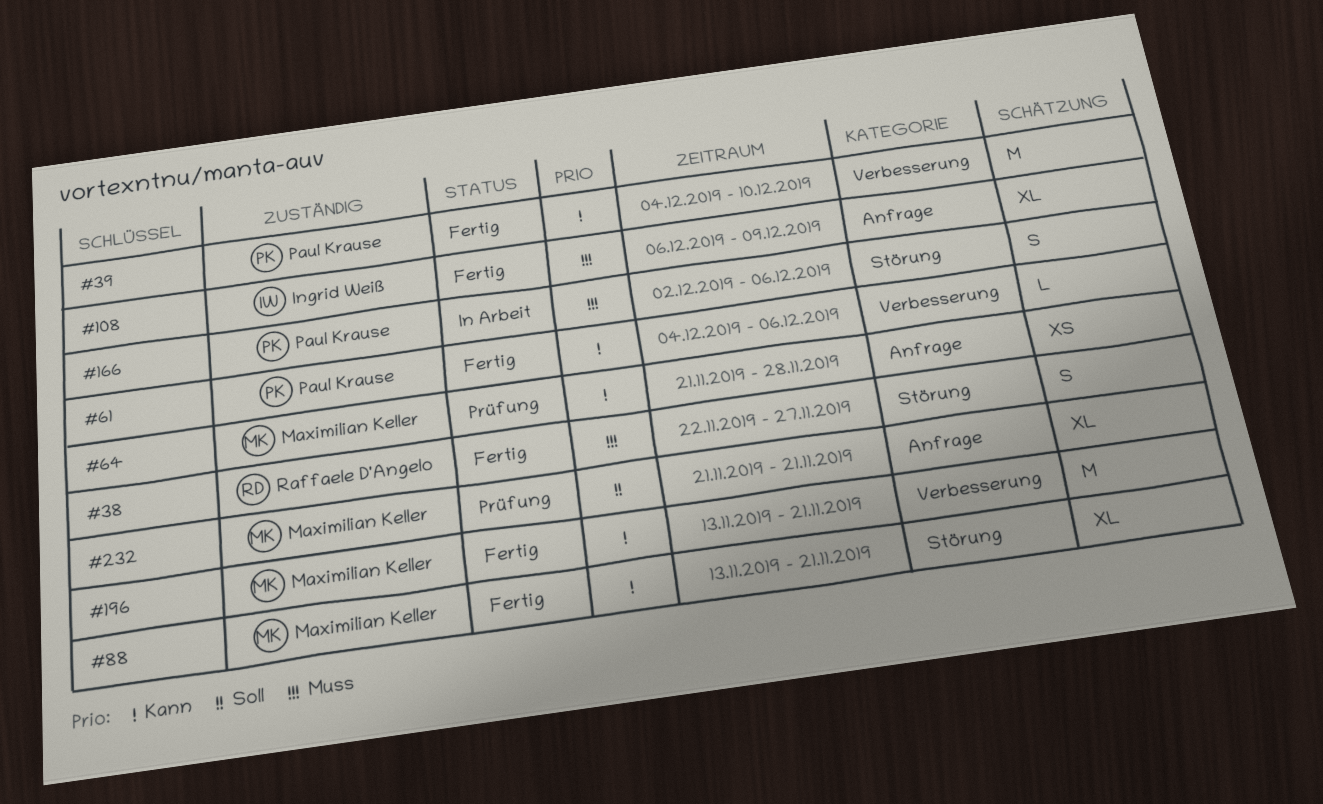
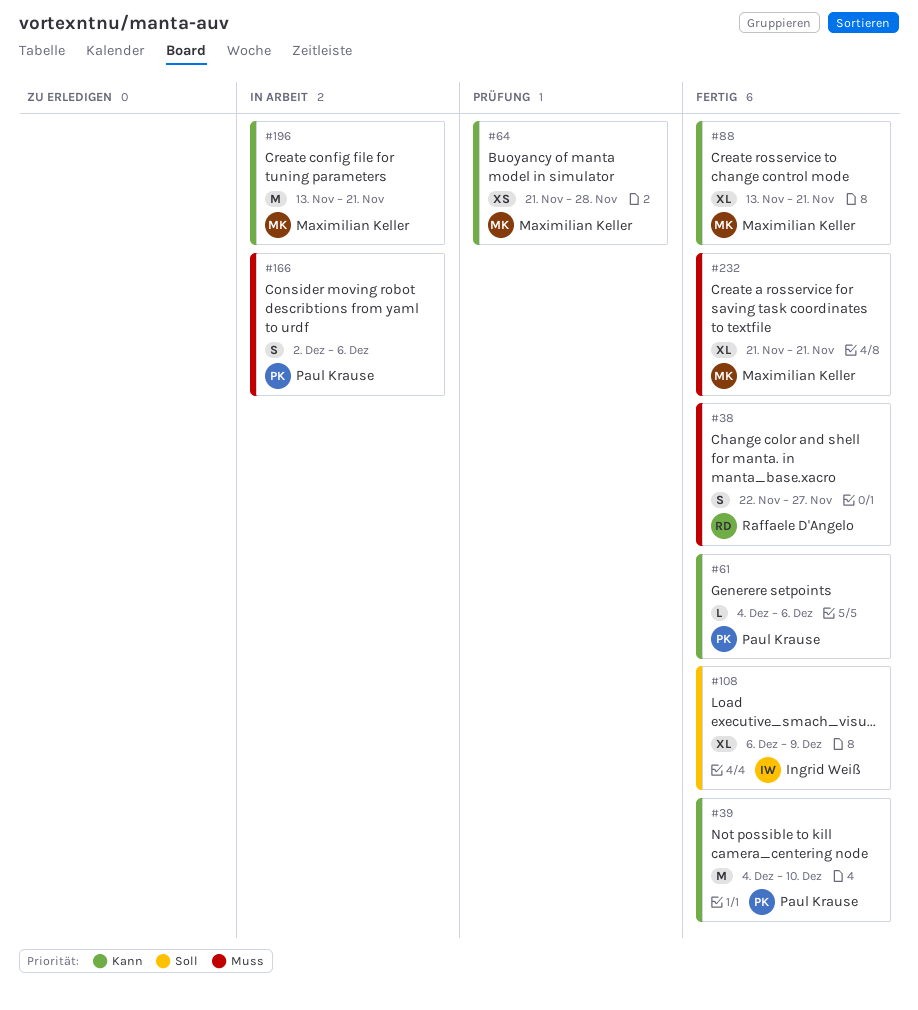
#108, priority: Muss -> Soll
#196, status: Fertig -> In Arbeit
#232, status: Prüfung -> Fertig
#232, priority: Soll -> Muss

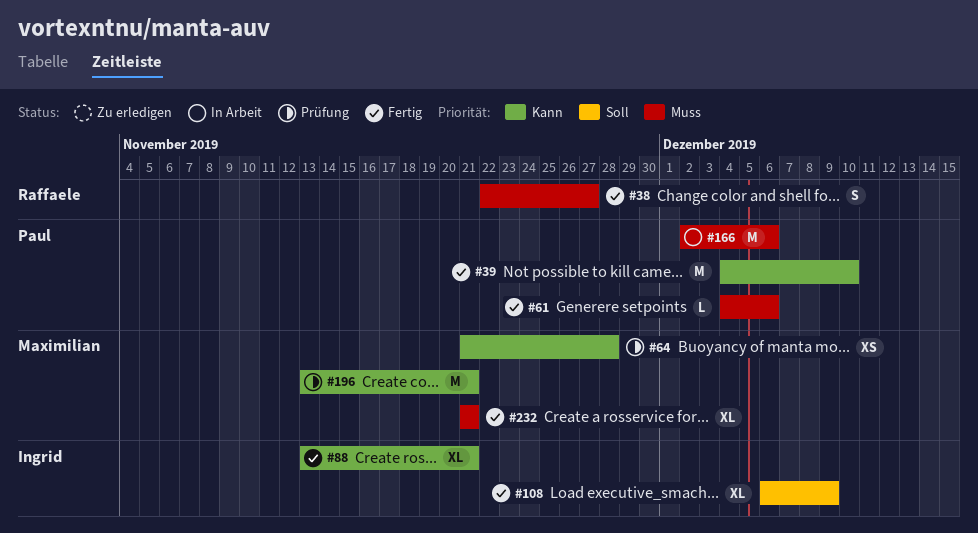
#61, priority: Kann -> Muss
#88, owner: Maximilian Keller -> Ingrid Weiß
#166, estimate: S -> M
#196, status: In Arbeit -> Prüfung

